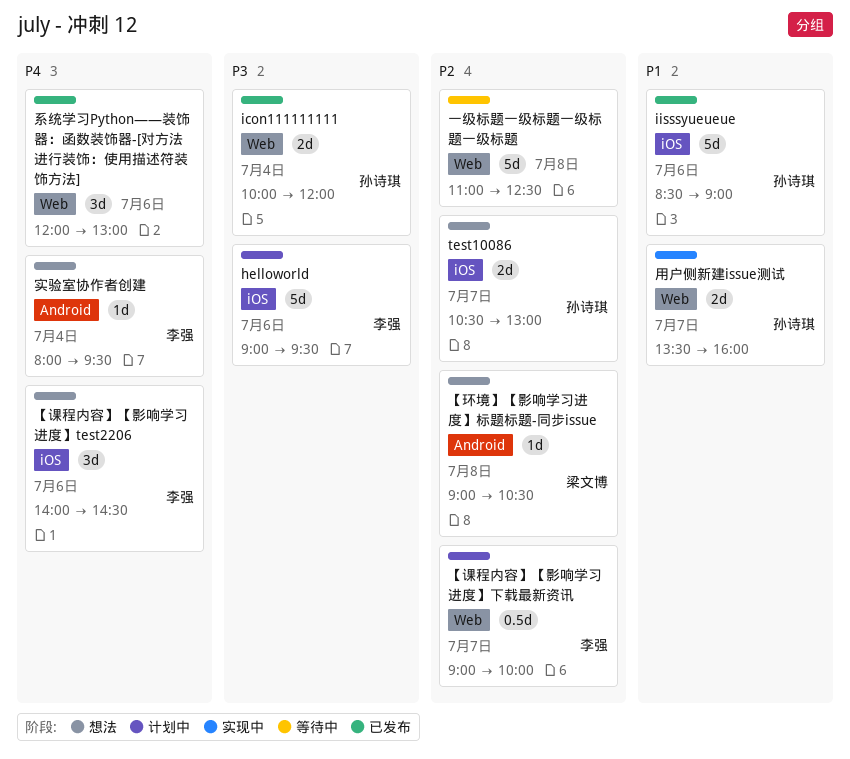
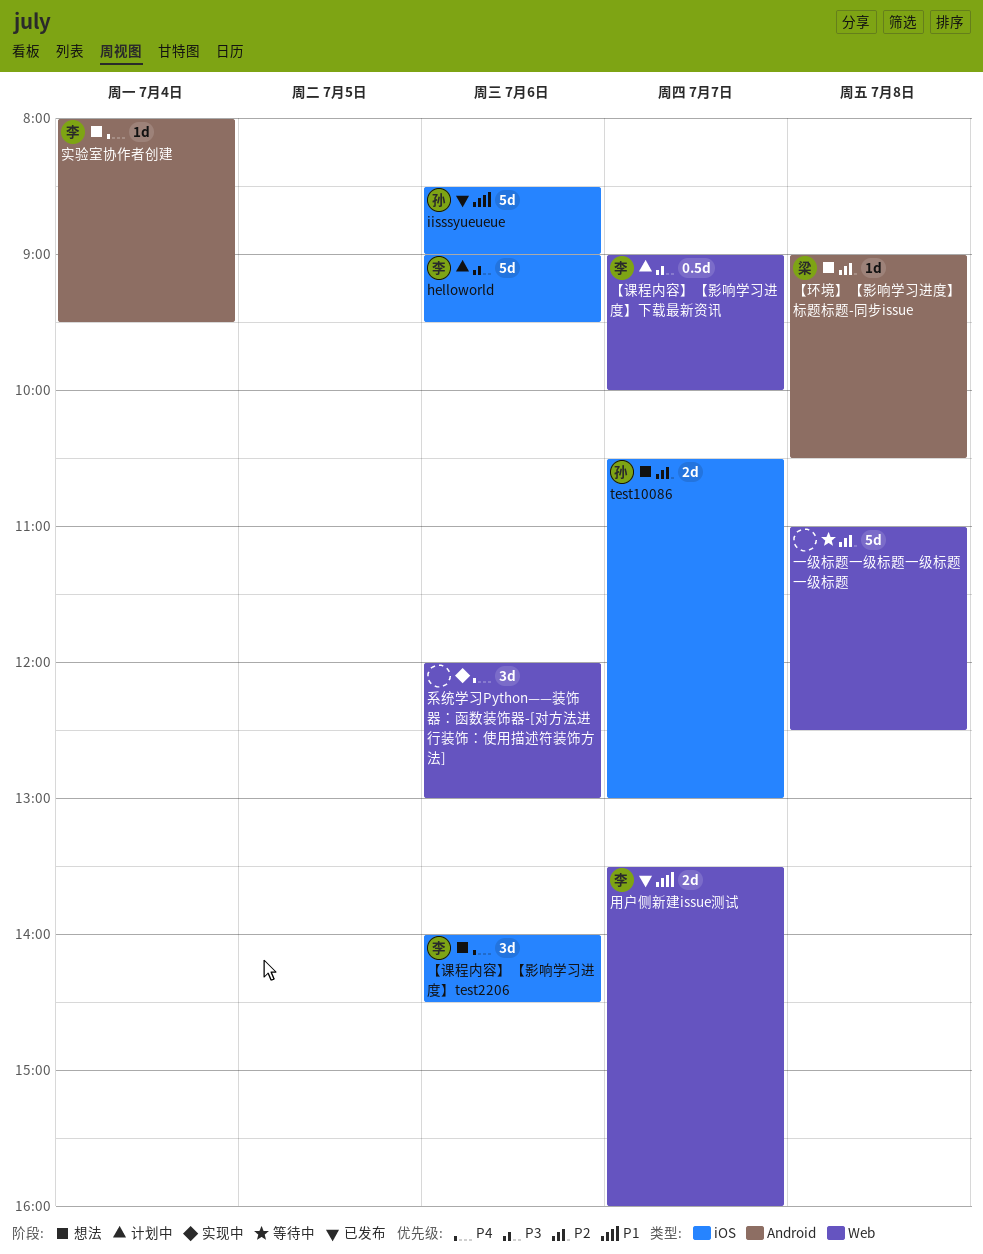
icon111111111: present -> none
【课程内容】【影响学习进度】下载最新资讯, priority: P2 -> P3
用户侧新建issue测试, status: 实现中 -> 已发布
用户侧新建issue测试, owner: 孙诗琪 -> 李强
系统学习Python——装饰器：函数装饰器-[对方法进行装饰：使用描述符装饰方法], status: 已发布 -> 实现中

